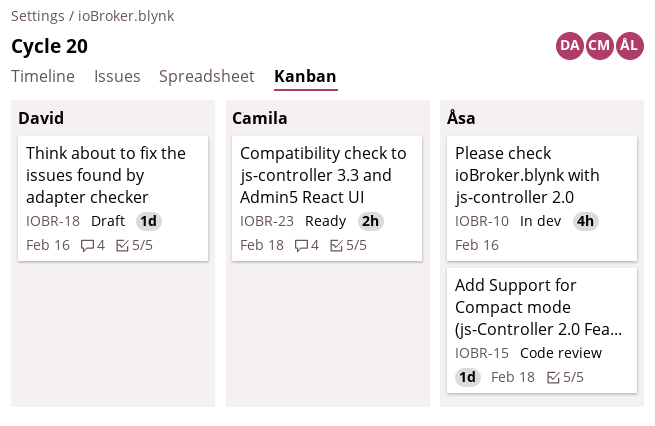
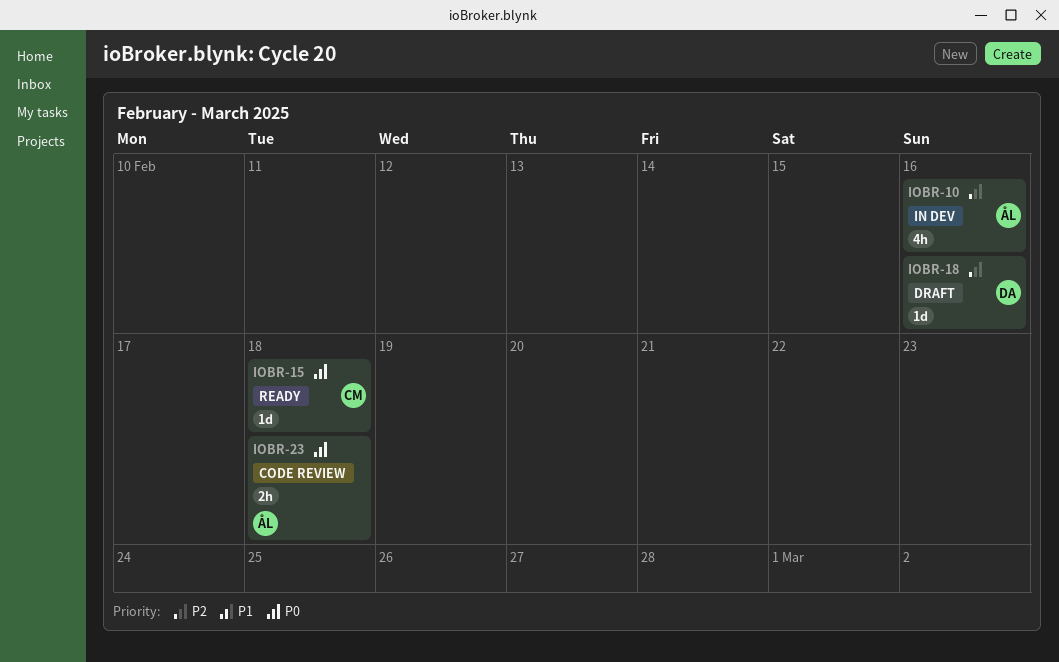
IOBR-15, status: Code review -> Ready
IOBR-15, owner: Åsa -> Camila
IOBR-23, status: Ready -> Code review
IOBR-23, owner: Camila -> Åsa

